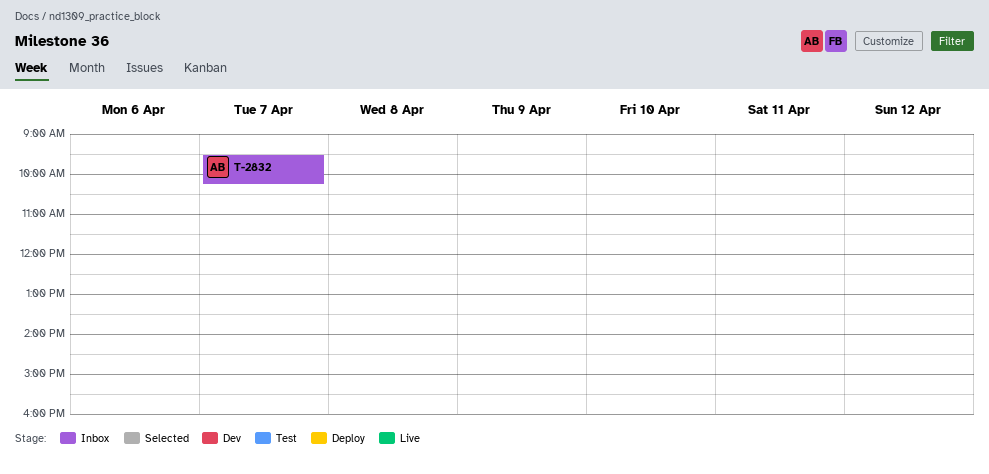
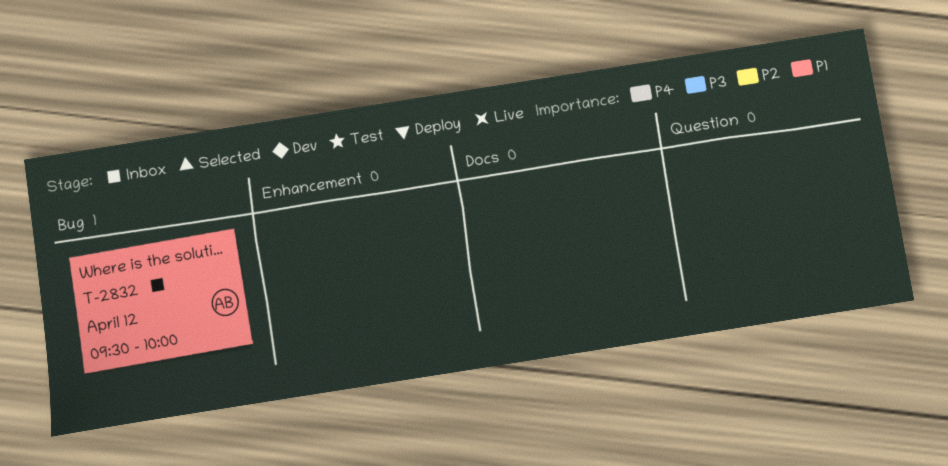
T-2832, day: Apr 7 -> Apr 12
T-2832, ends: 10:15 -> 10:00

